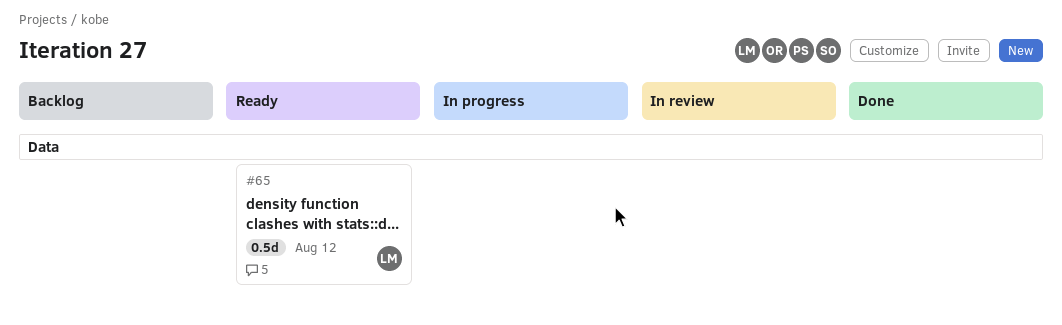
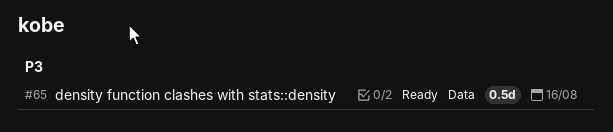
#65, due: Aug 12 -> Aug 16

